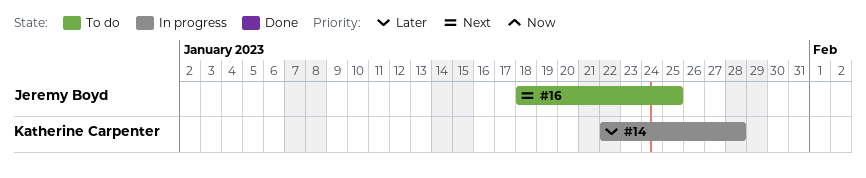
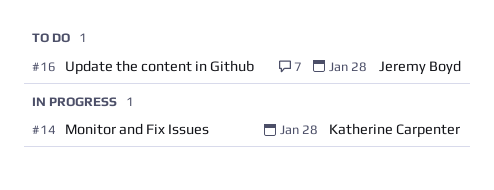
#16, due: Jan 25 -> Jan 28

